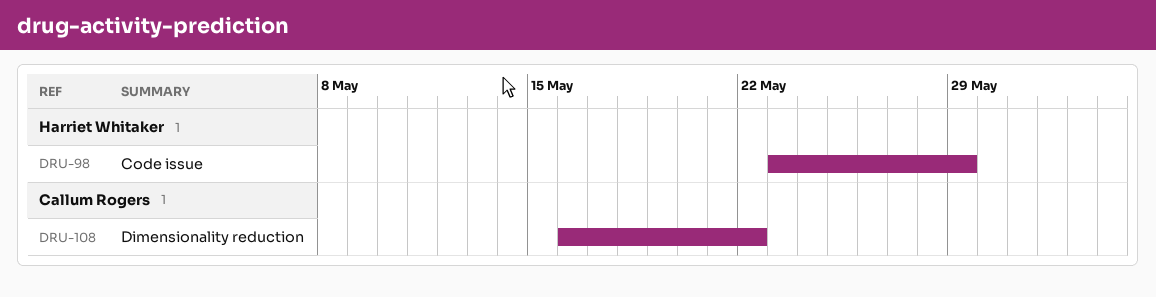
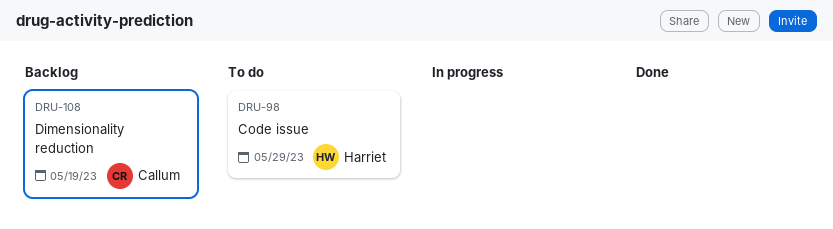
DRU-108, due: May 22 -> May 19

